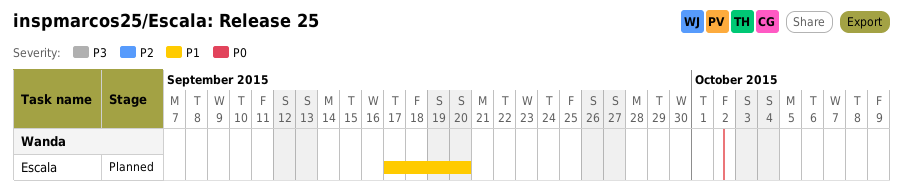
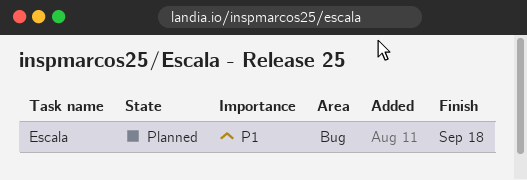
Escala, due: Sep 20 -> Sep 18

